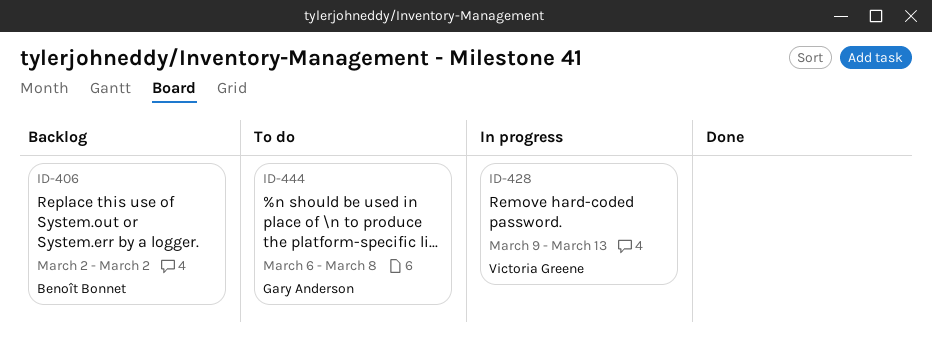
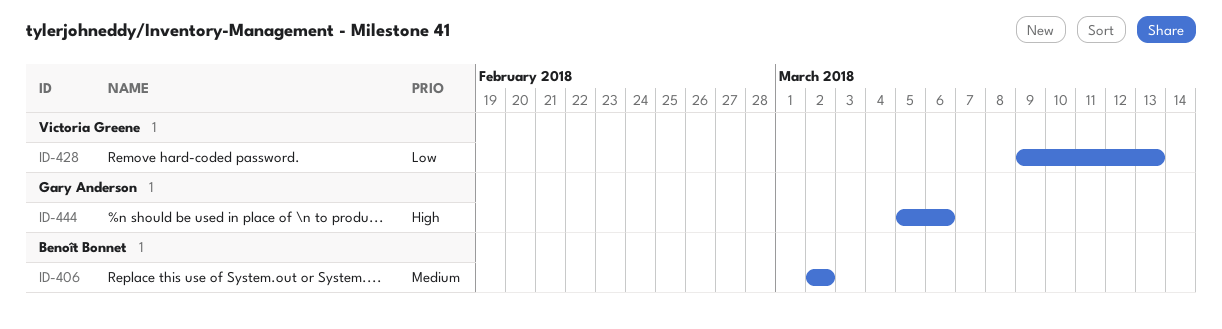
ID-444, start: Mar 6 -> Mar 5
ID-444, due: Mar 8 -> Mar 6

